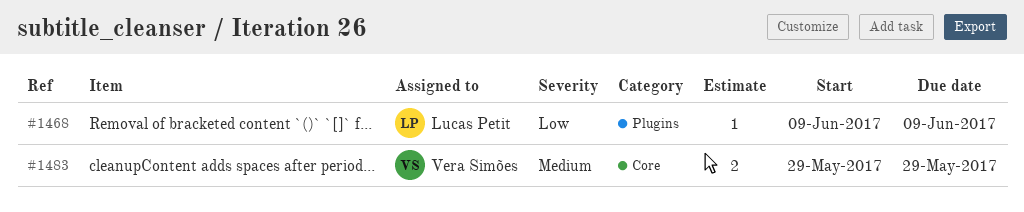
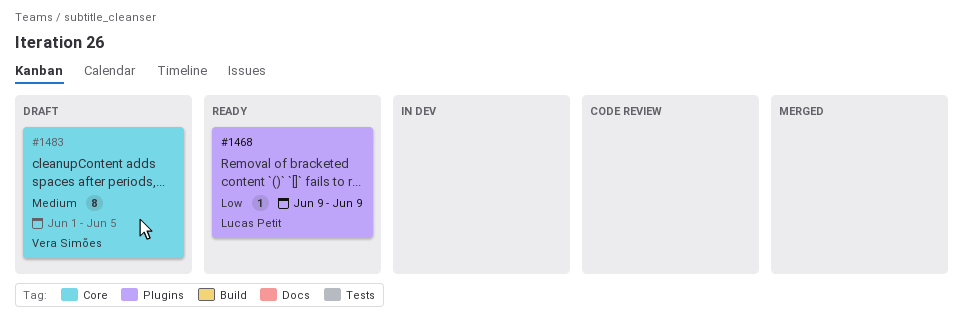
#1483, estimate: 2 -> 8
#1483, start: May 29 -> Jun 1
#1483, due: May 29 -> Jun 5

